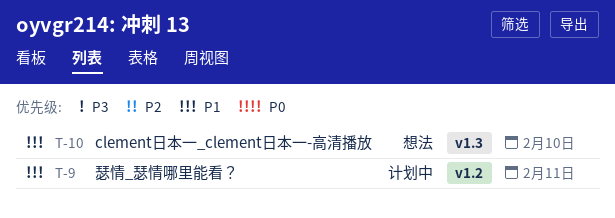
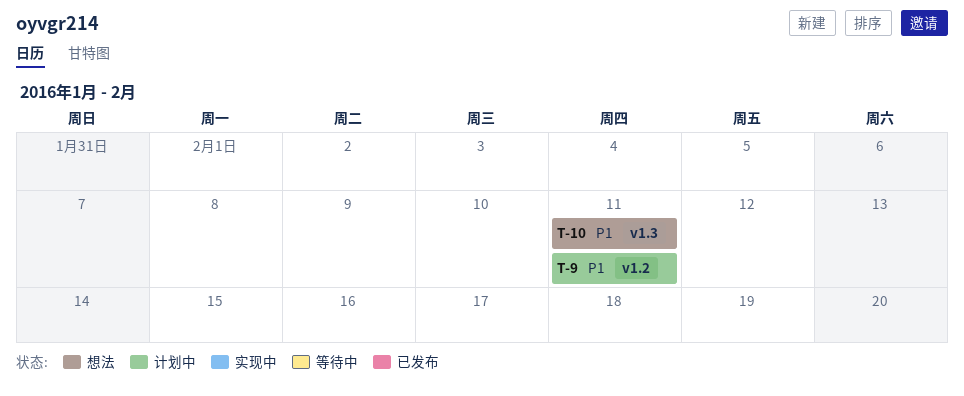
T-10, due: Feb 10 -> Feb 11

